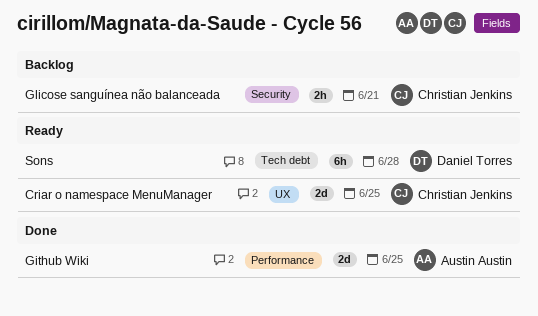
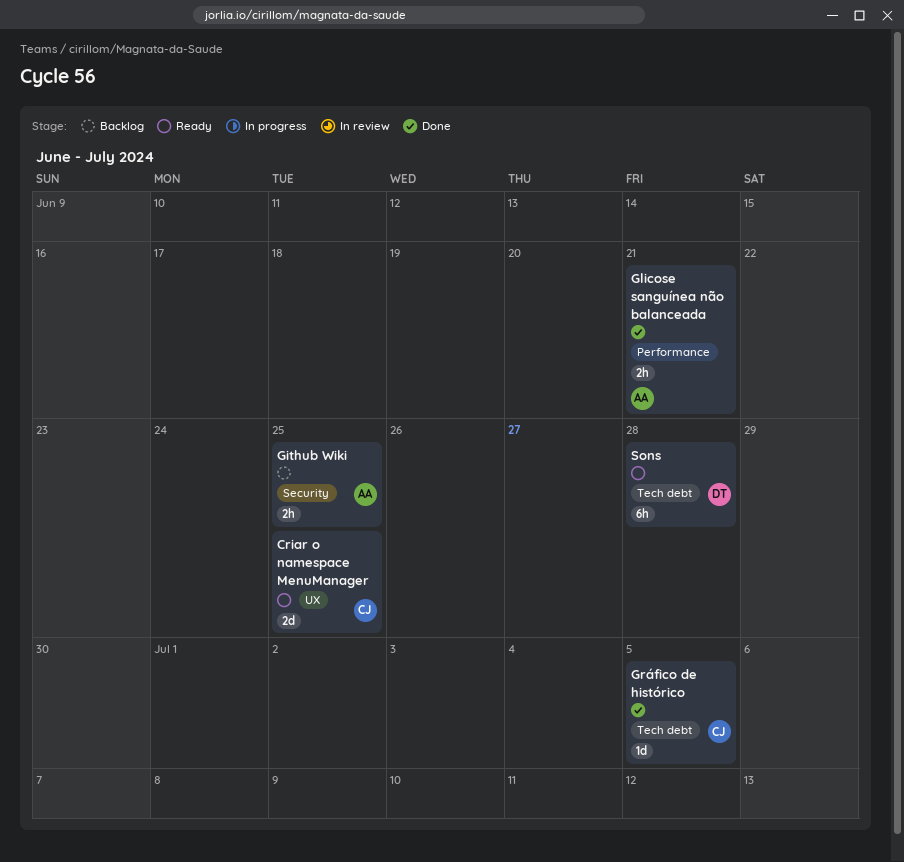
Github Wiki, status: Done -> Backlog
Github Wiki, label: Performance -> Security
Github Wiki, estimate: 2d -> 2h
Glicose sanguínea não balanceada, status: Backlog -> Done
Glicose sanguínea não balanceada, owner: Christian Jenkins -> Austin Austin
Glicose sanguínea não balanceada, label: Security -> Performance
Gráfico de histórico: none -> present

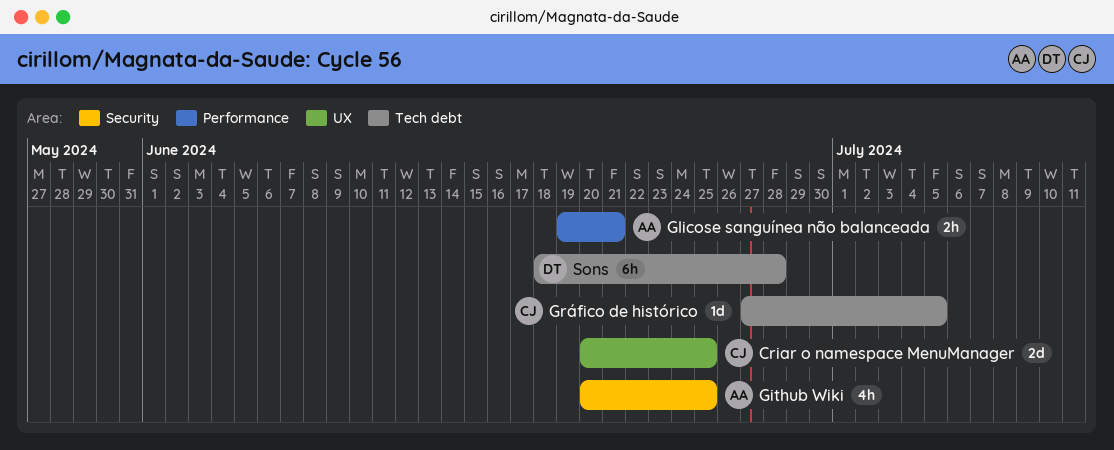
Github Wiki, estimate: 2h -> 4h

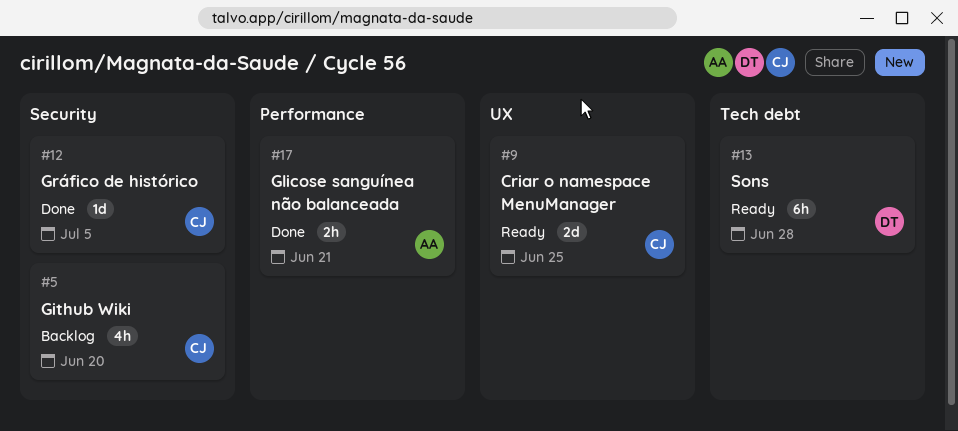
Github Wiki, owner: AA -> CJ
Github Wiki, due: Jun 25 -> Jun 20
Gráfico de histórico, label: Tech debt -> Security

